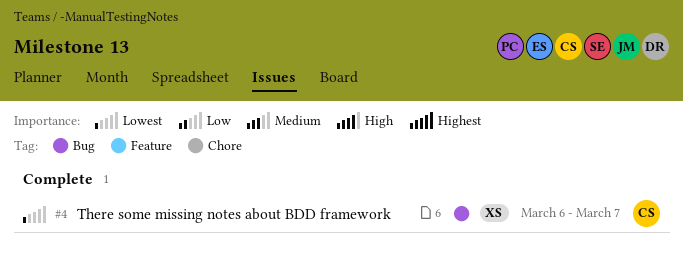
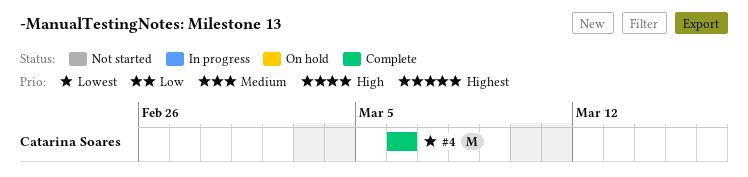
#4, estimate: XS -> M
#4, due: Mar 7 -> Mar 6

